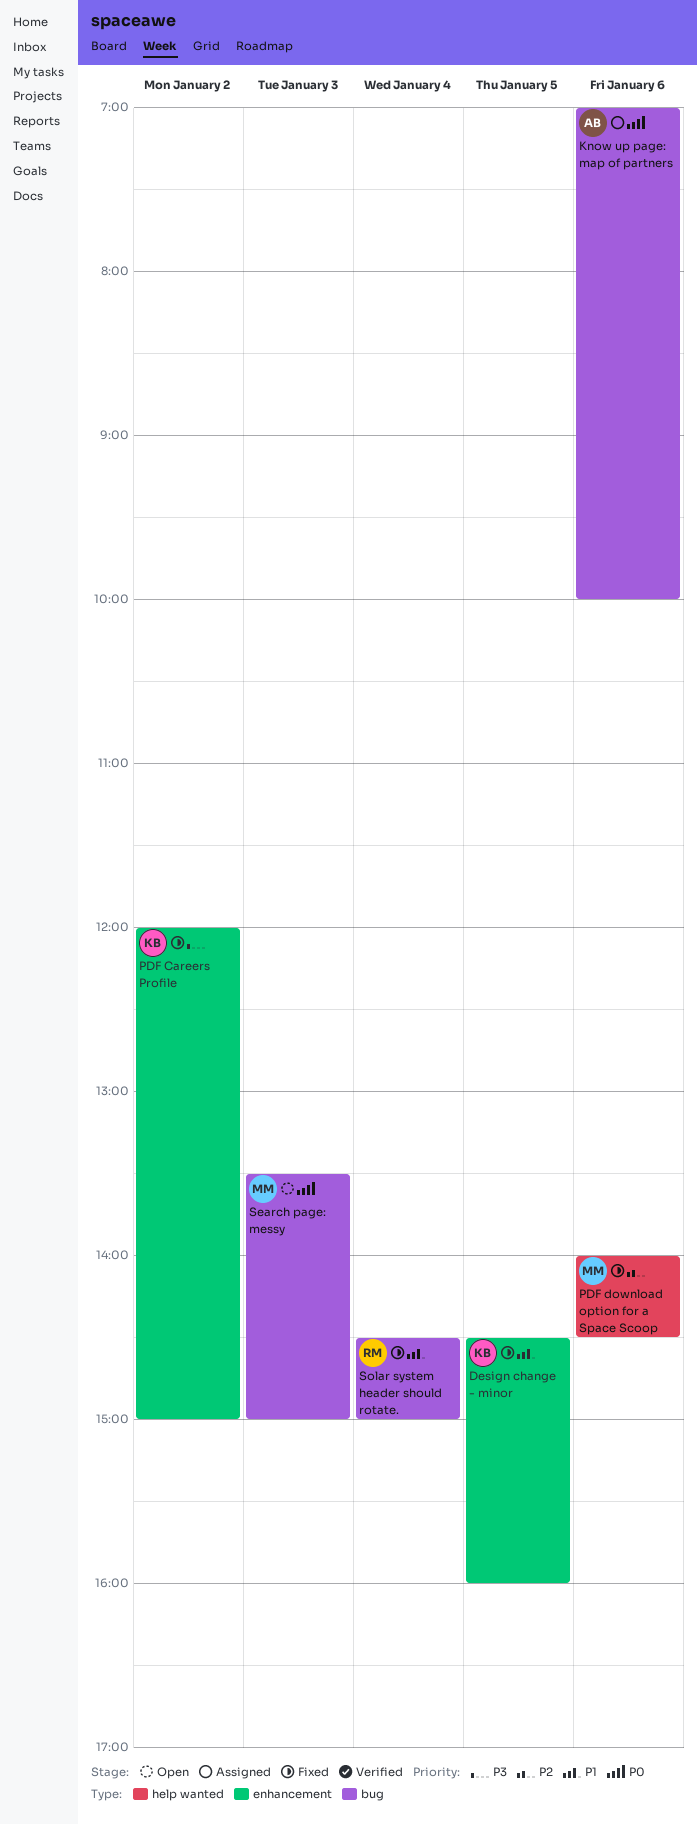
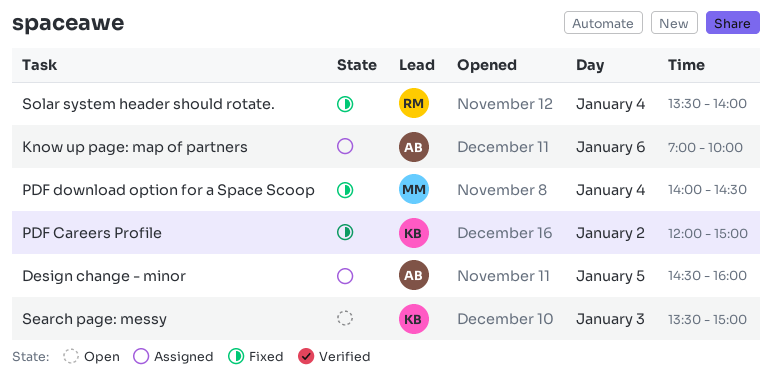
Design change - minor, status: Fixed -> Assigned
Design change - minor, owner: KB -> AB
PDF download option for a Space Scoop, day: Jan 6 -> Jan 4
Search page: messy, owner: MM -> KB
Solar system header should rotate., begins: 14:30 -> 13:30
Solar system header should rotate., ends: 15:00 -> 14:00

